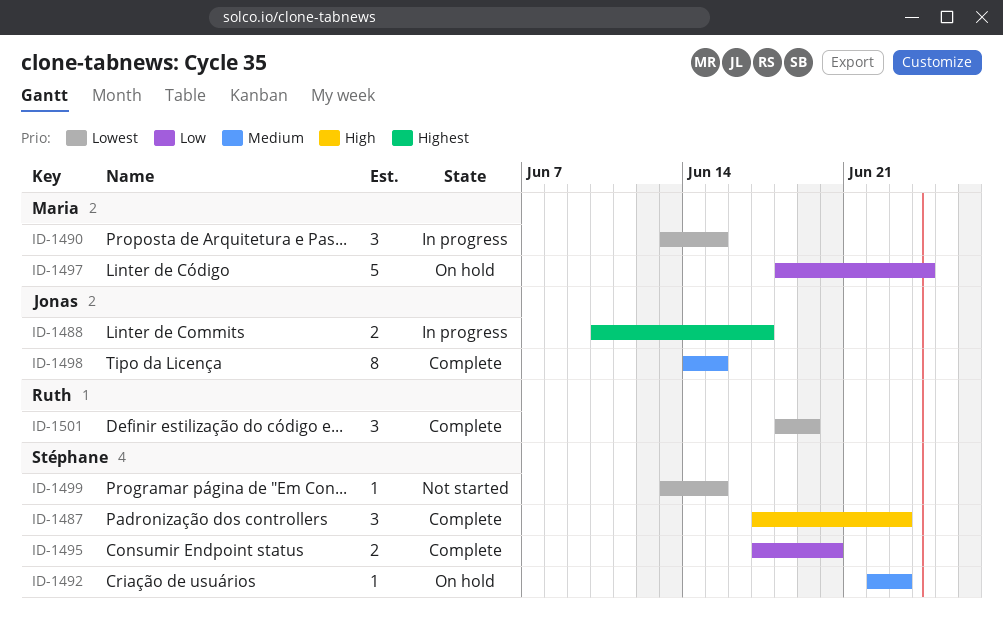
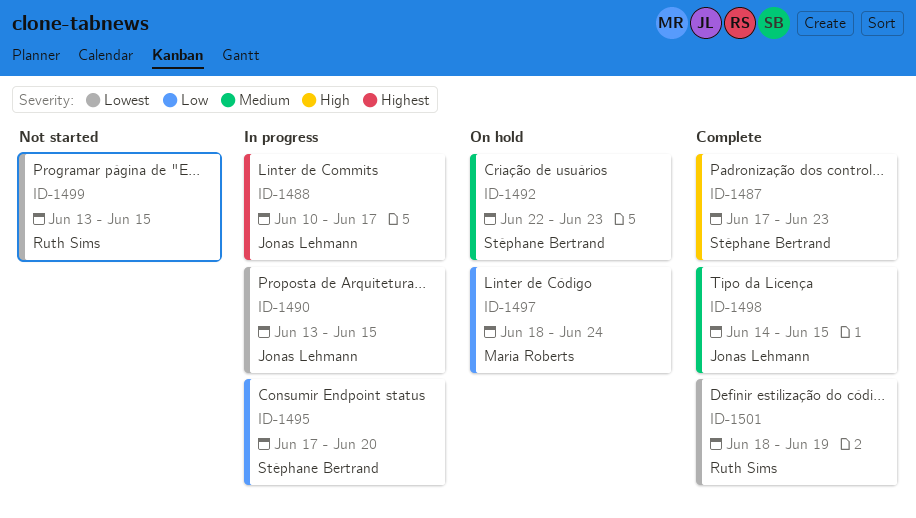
ID-1490, owner: Maria Roberts -> Jonas Lehmann
ID-1495, status: Complete -> In progress
ID-1499, owner: Stéphane Bertrand -> Ruth Sims

